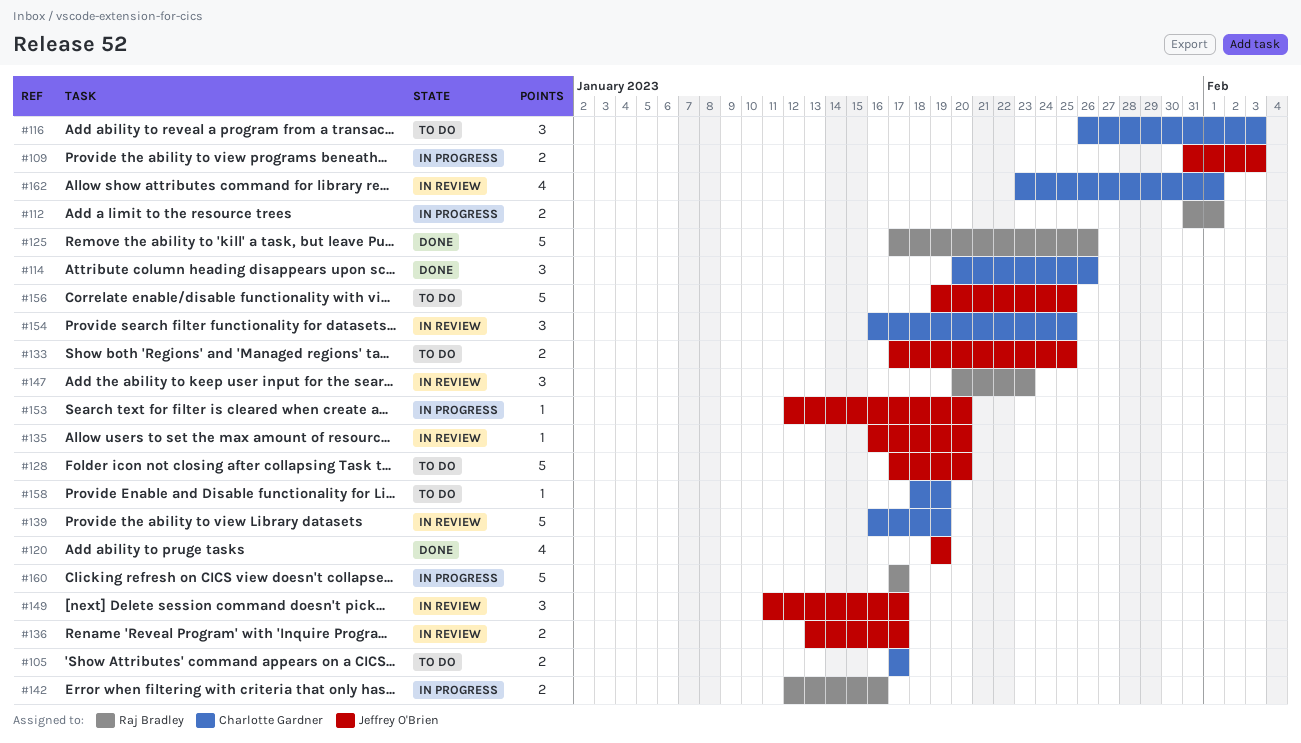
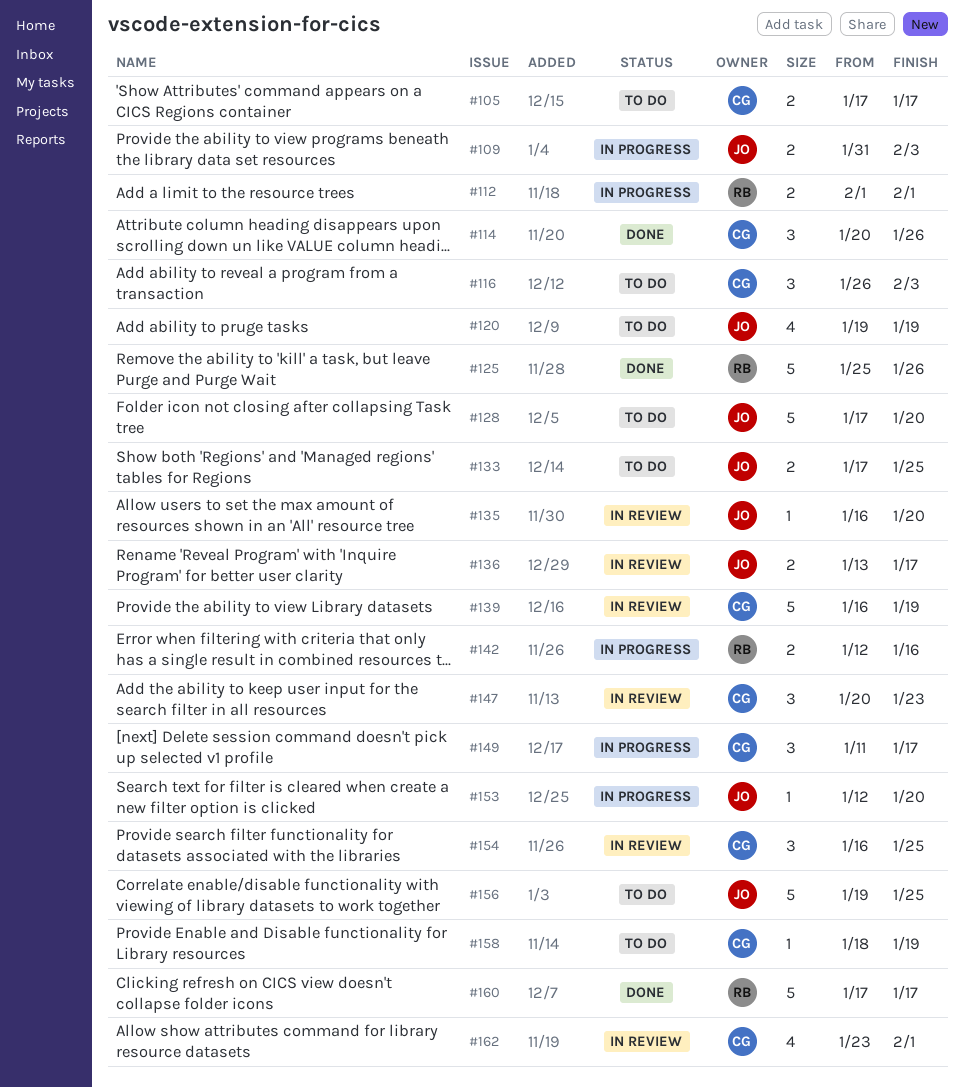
#112, start: Jan 31 -> Feb 1
#120, status: Done -> To do
#125, start: Jan 17 -> Jan 25
#147, owner: Raj Bradley -> Charlotte Gardner
#149, status: In review -> In progress
#149, owner: Jeffrey O'Brien -> Charlotte Gardner
#160, status: In progress -> Done

